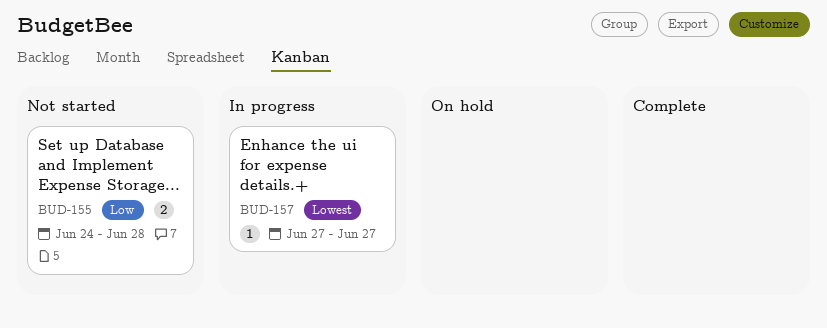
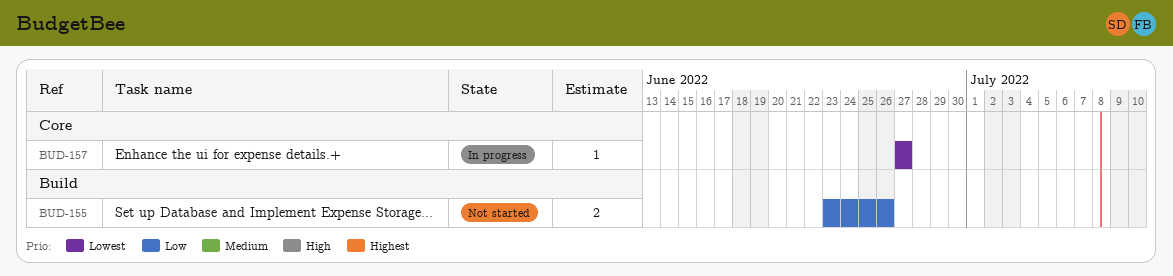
BUD-155, start: Jun 24 -> Jun 23
BUD-155, due: Jun 28 -> Jun 26

